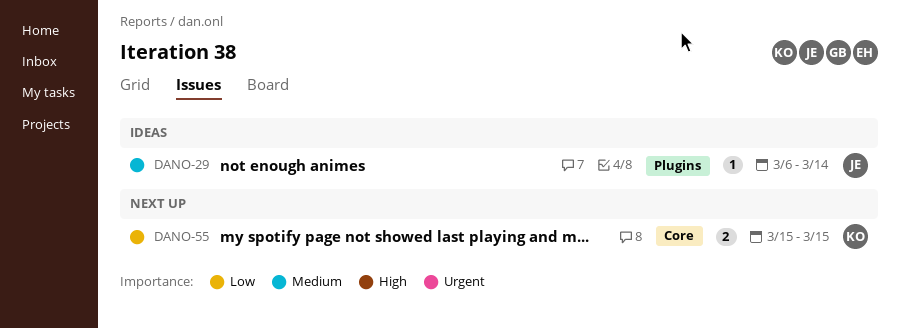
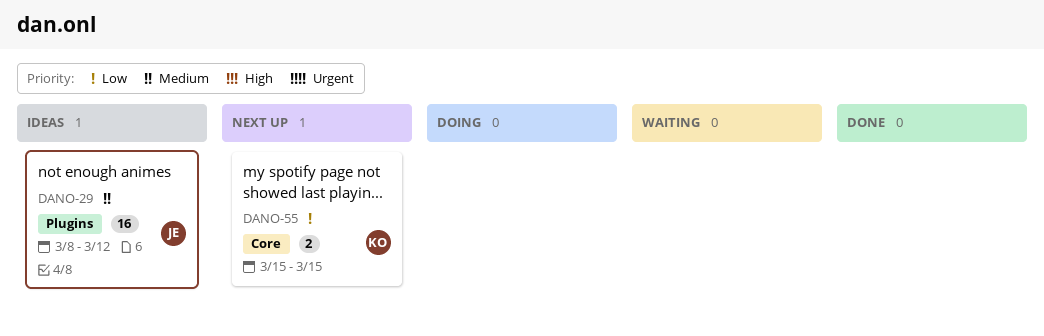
DANO-29, estimate: 1 -> 16
DANO-29, start: Mar 6 -> Mar 8
DANO-29, due: Mar 14 -> Mar 12

